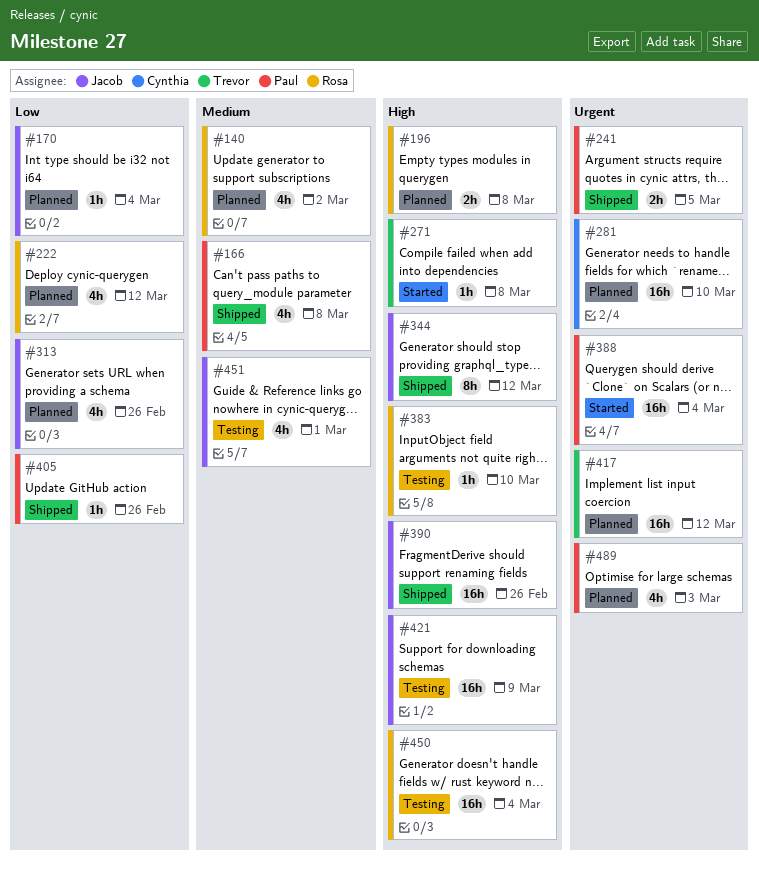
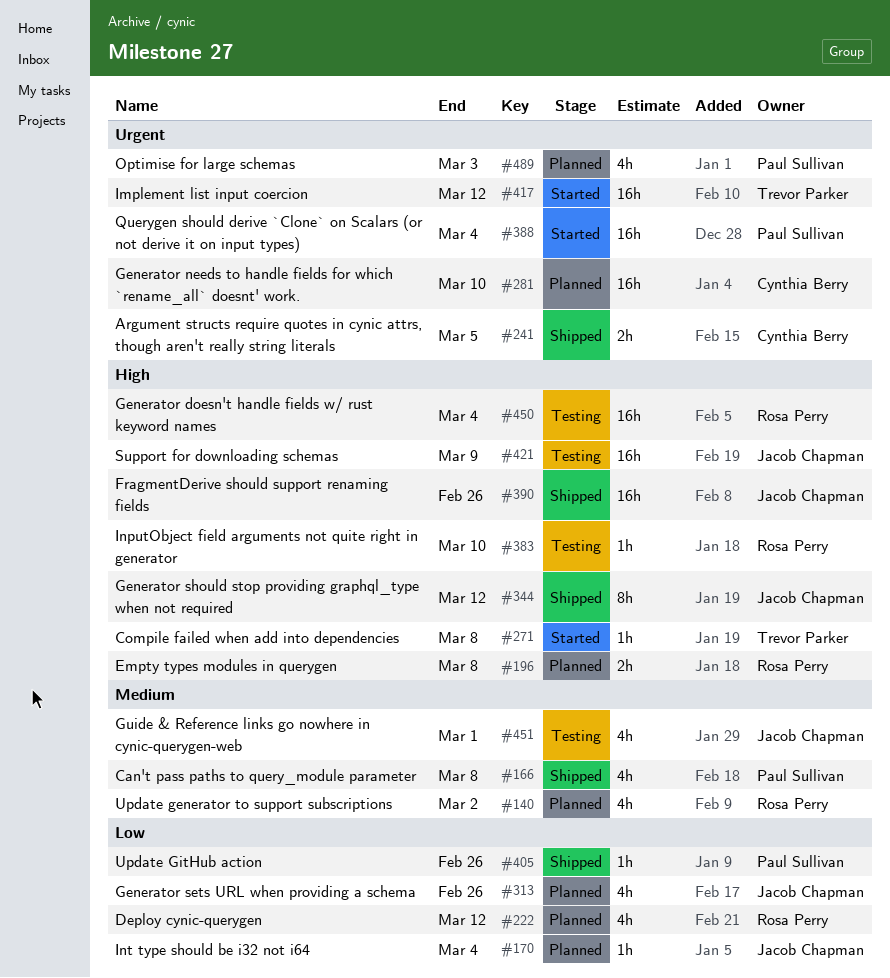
#241, owner: Paul Sullivan -> Cynthia Berry
#417, status: Planned -> Started

